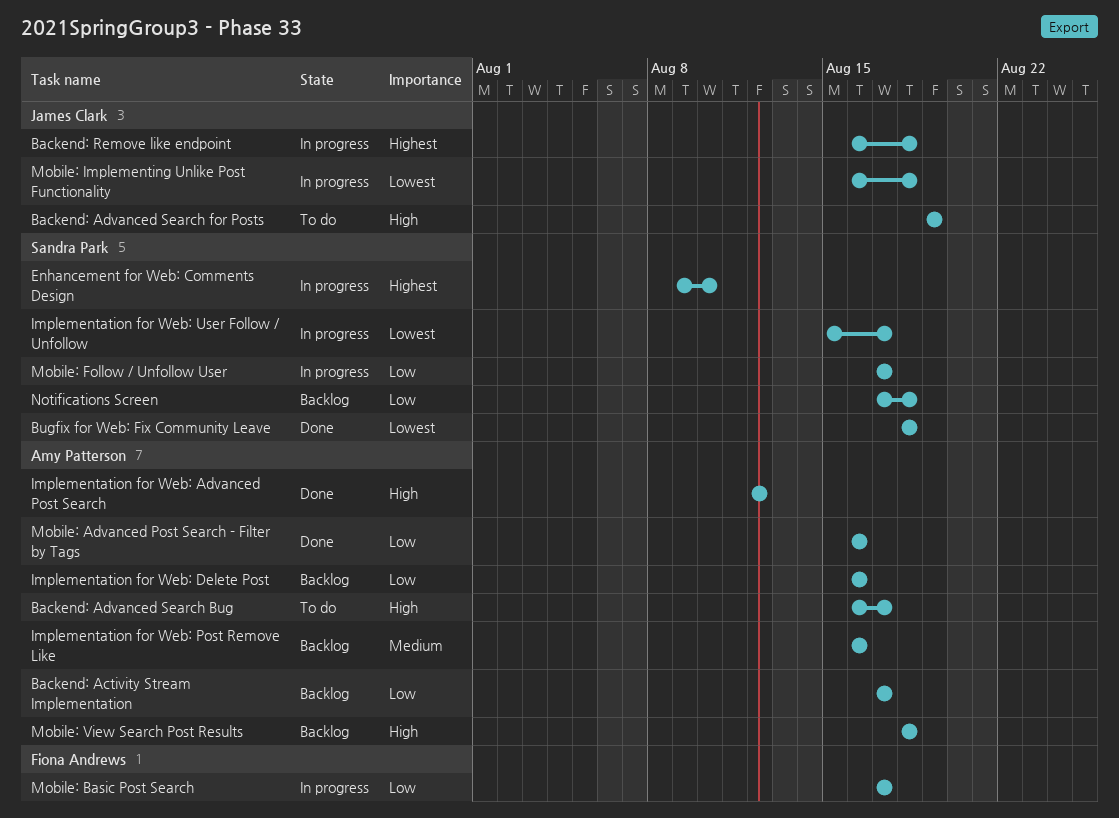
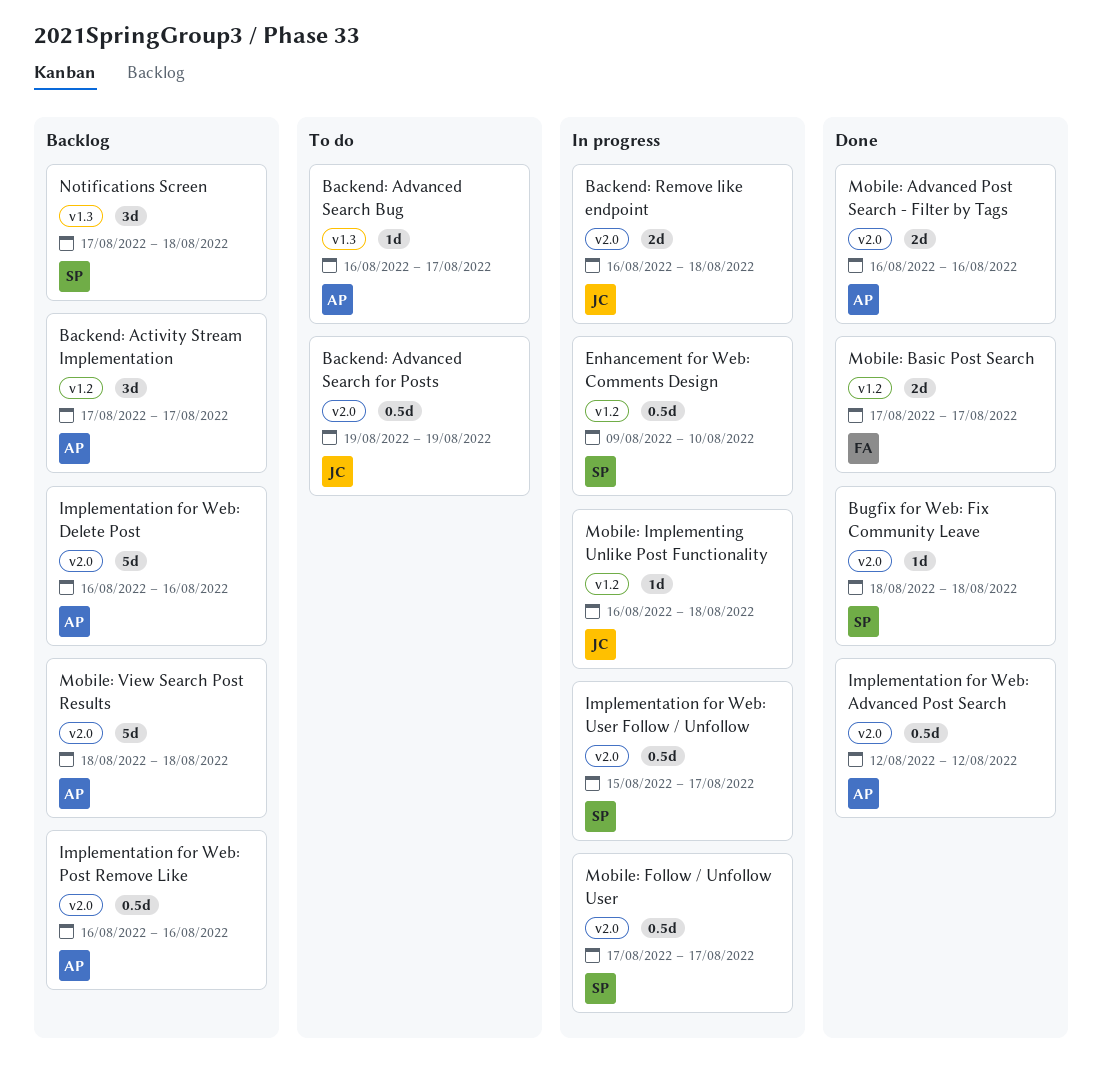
Mobile: Basic Post Search, status: In progress -> Done

